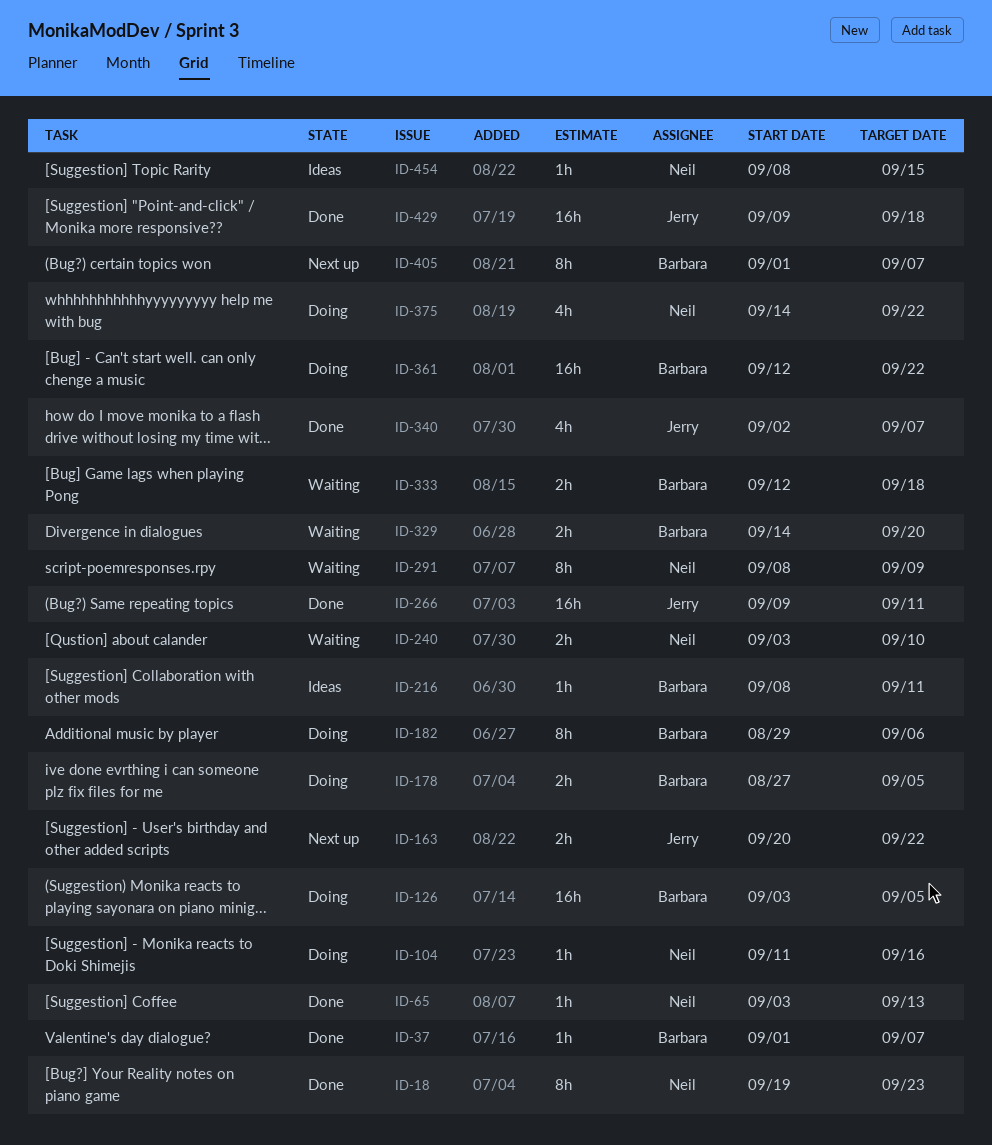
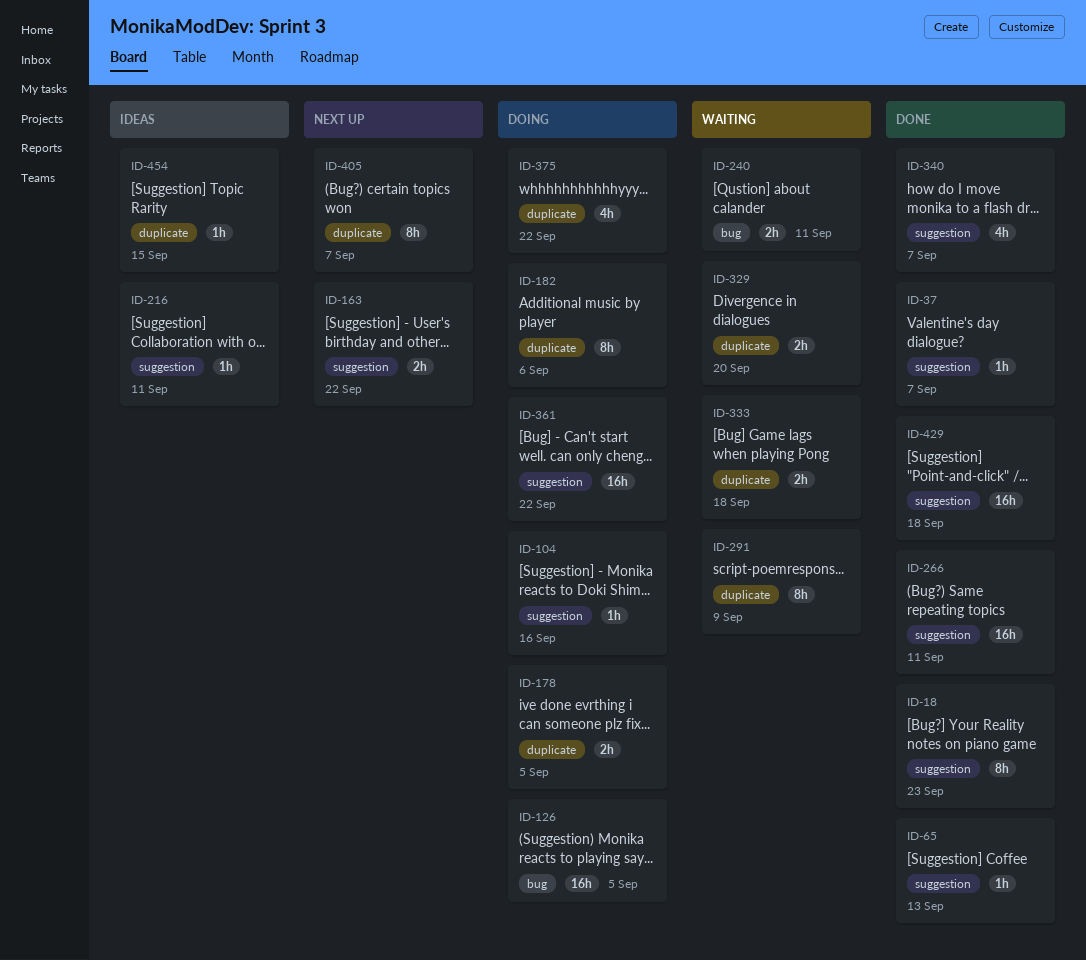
ID-240, due: Sep 10 -> Sep 11

